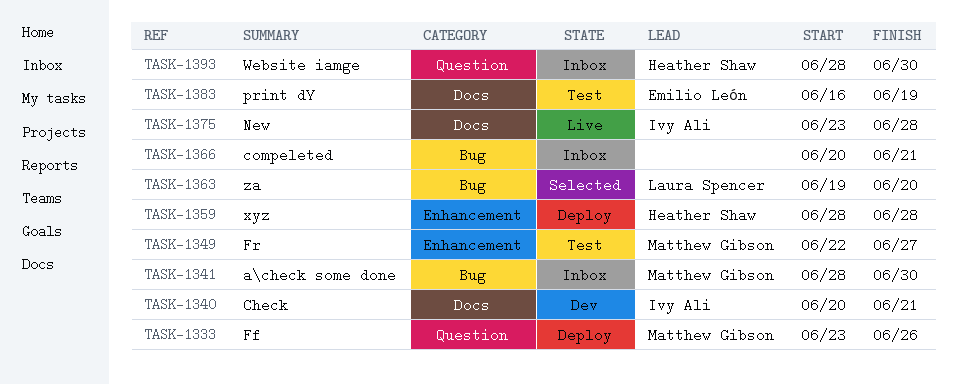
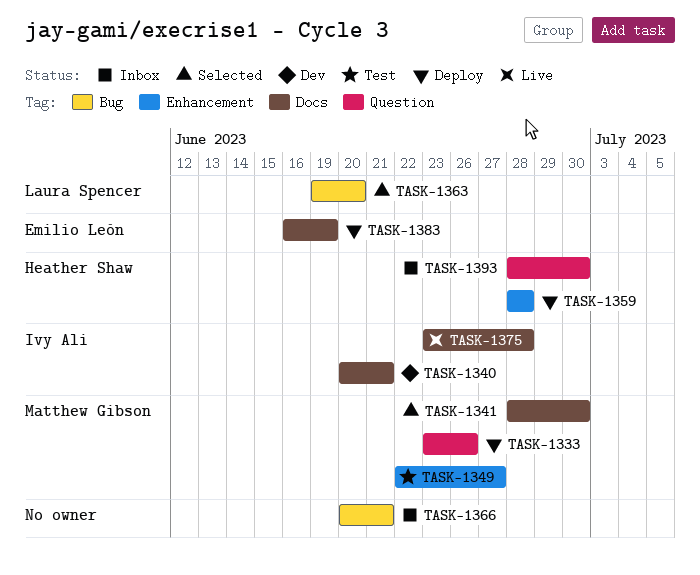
TASK-1341, status: Inbox -> Selected
TASK-1341, label: Bug -> Docs
TASK-1383, status: Test -> Deploy

